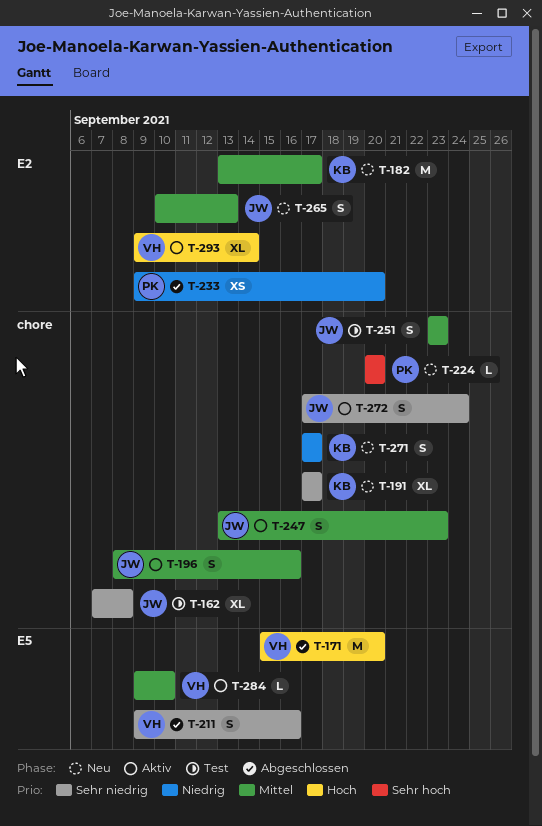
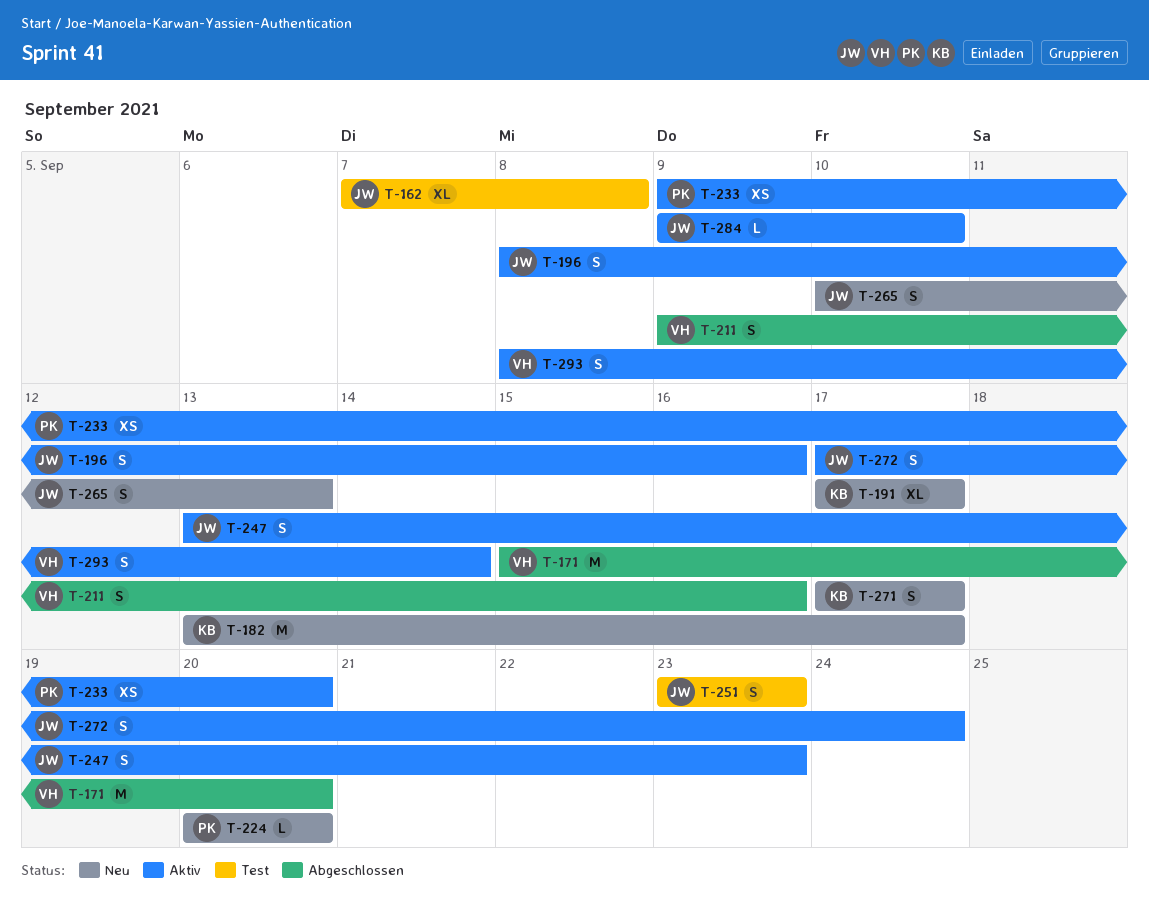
T-233, status: Abgeschlossen -> Aktiv
T-284, owner: VH -> JW
T-293, estimate: XL -> S
T-293, start: Sep 9 -> Sep 8

